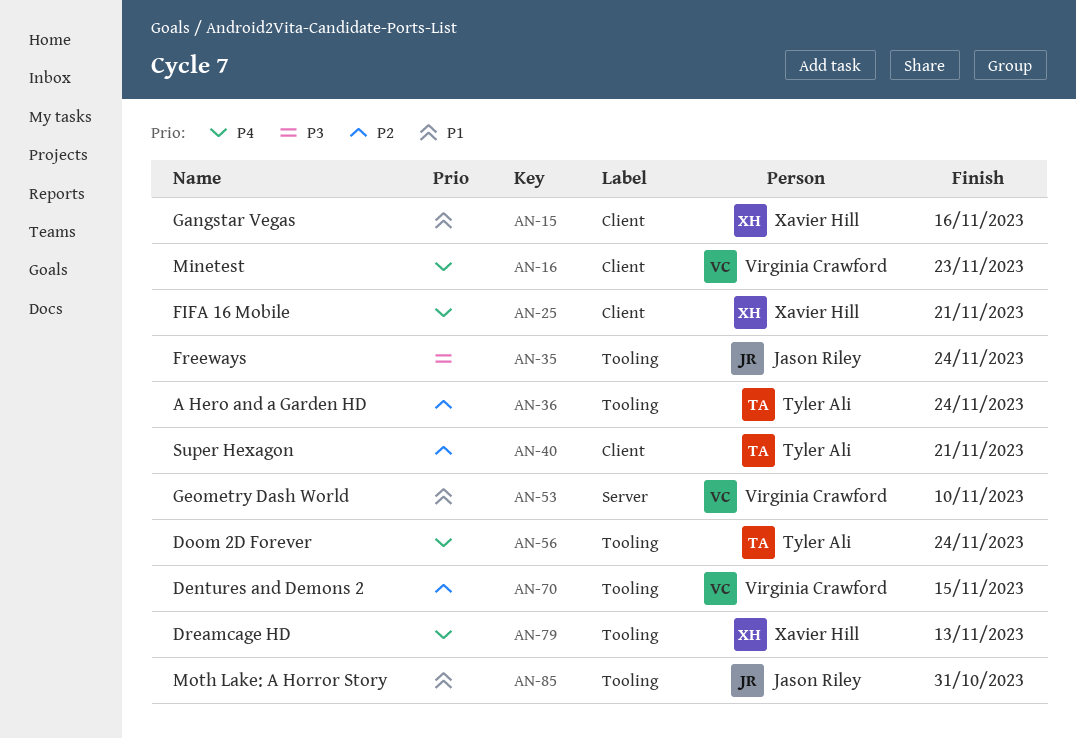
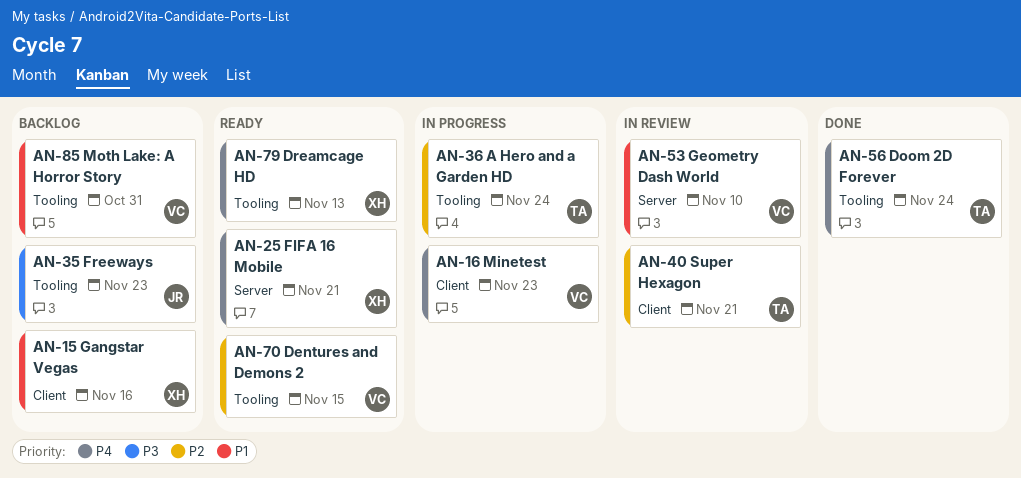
AN-25, label: Client -> Server
AN-35, due: Nov 24 -> Nov 23
AN-85, owner: Jason Riley -> Virginia Crawford

